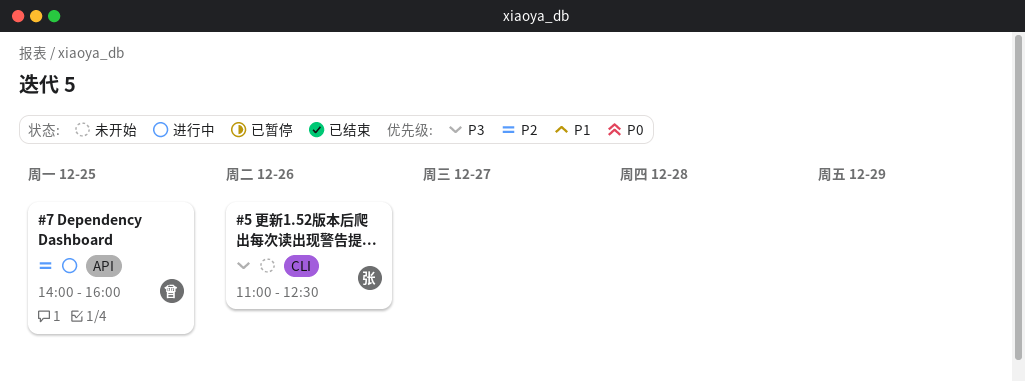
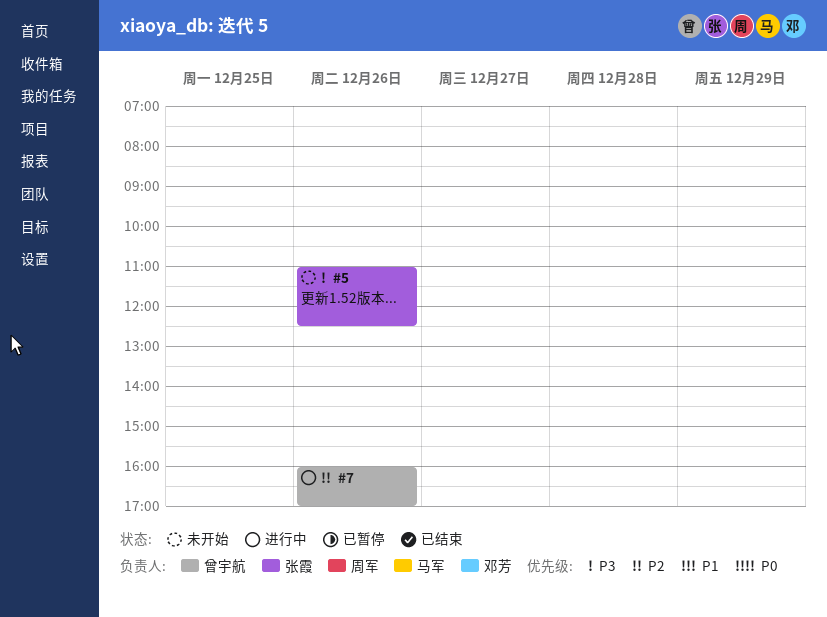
#7, day: Dec 25 -> Dec 26
#7, begins: 14:00 -> 16:00
#7, ends: 16:00 -> 17:00

